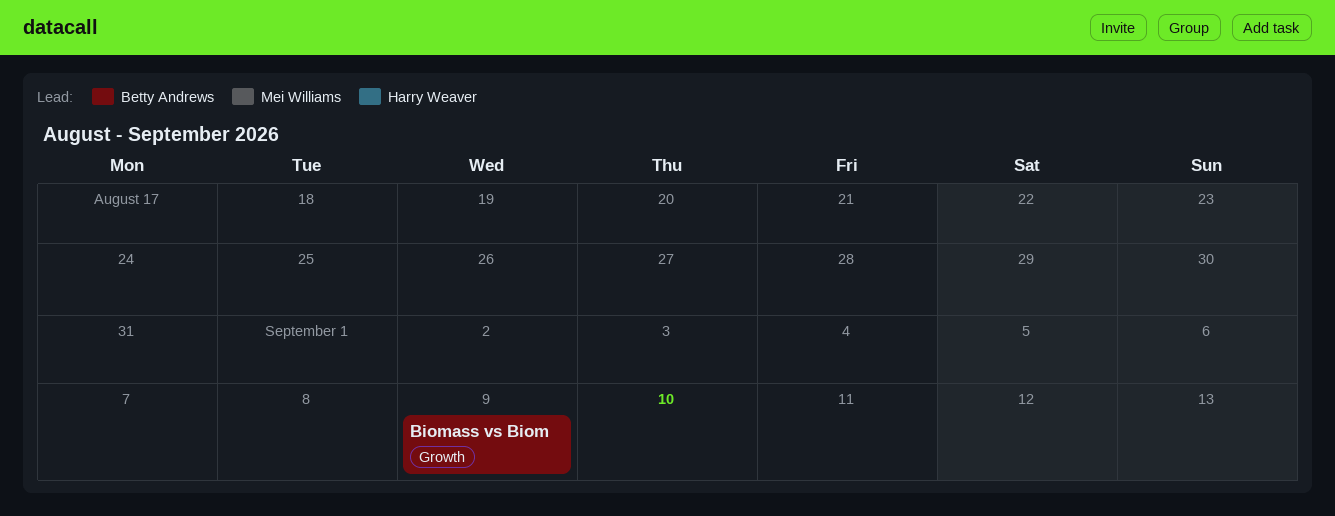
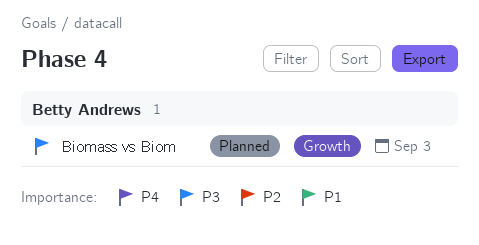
Biomass vs Biom, due: Sep 9 -> Sep 3

